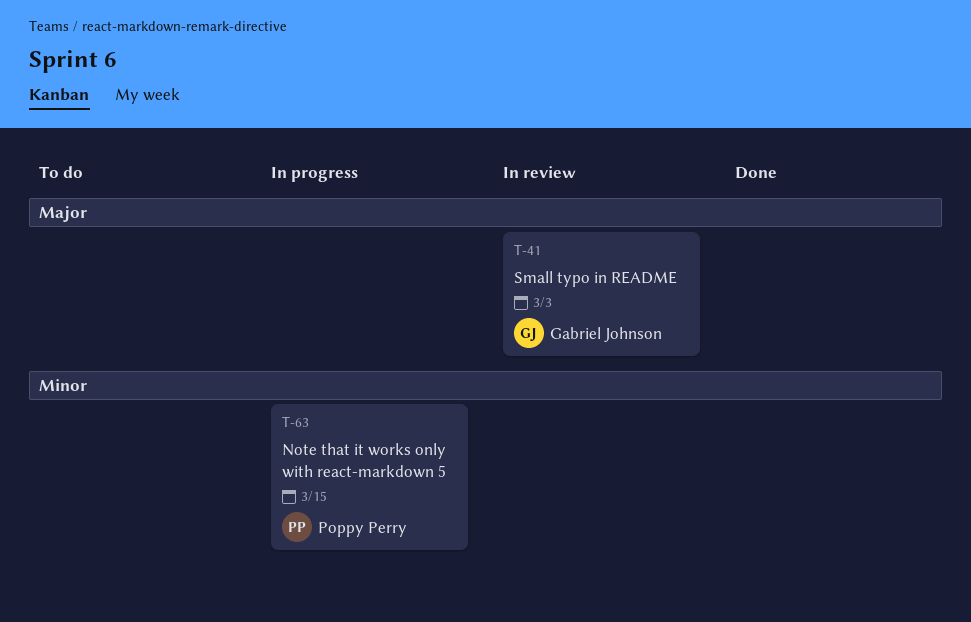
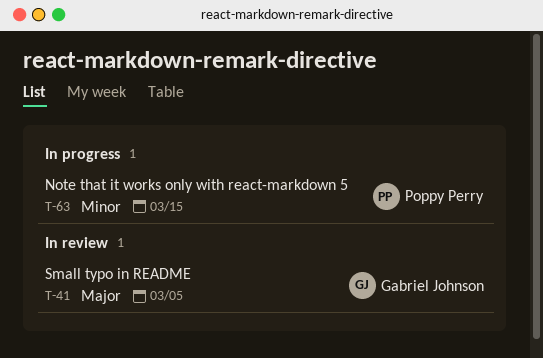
T-41, due: Mar 3 -> Mar 5

